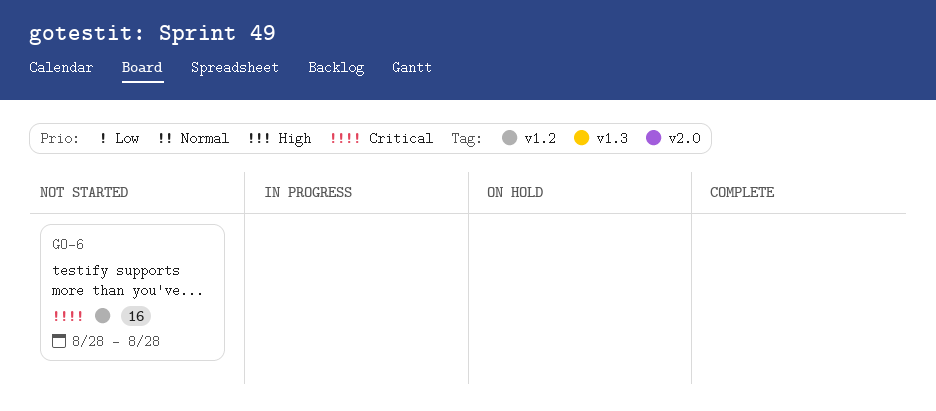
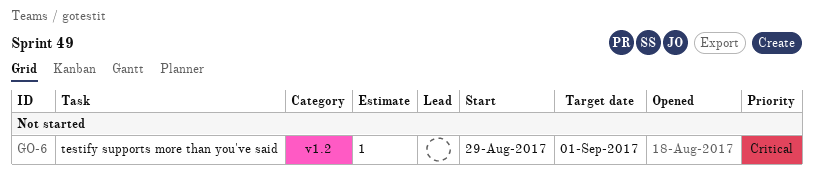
GO-6, estimate: 16 -> 1
GO-6, start: Aug 28 -> Aug 29
GO-6, due: Aug 28 -> Sep 1

